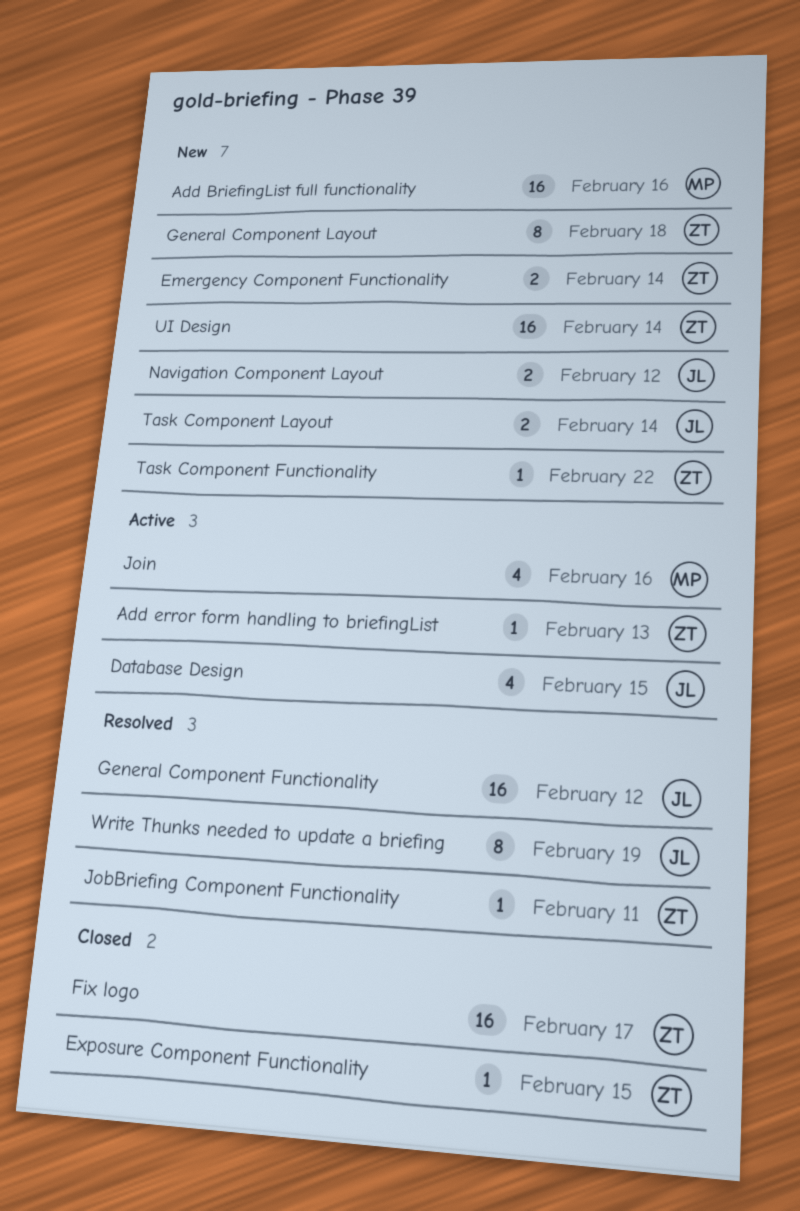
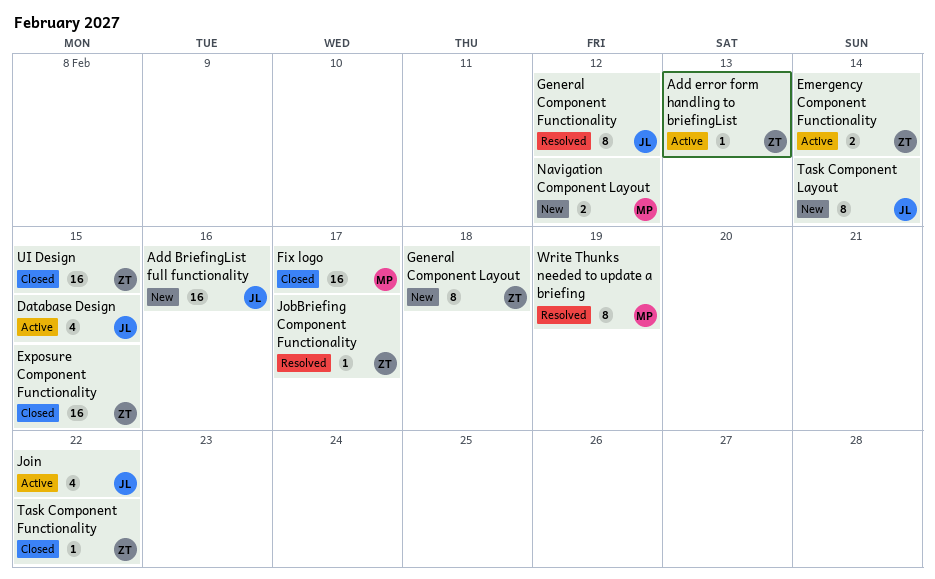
Add BriefingList full functionality, owner: MP -> JL
Emergency Component Functionality, status: New -> Active
Exposure Component Functionality, estimate: 1 -> 16
Fix logo, owner: ZT -> MP
General Component Functionality, estimate: 16 -> 8
JobBriefing Component Functionality, due: Feb 11 -> Feb 17
Join, owner: MP -> JL
Join, due: Feb 16 -> Feb 22
Navigation Component Layout, owner: JL -> MP
Task Component Functionality, status: New -> Closed
Task Component Layout, estimate: 2 -> 8
UI Design, status: New -> Closed
UI Design, due: Feb 14 -> Feb 15
Write Thunks needed to update a briefing, owner: JL -> MP

